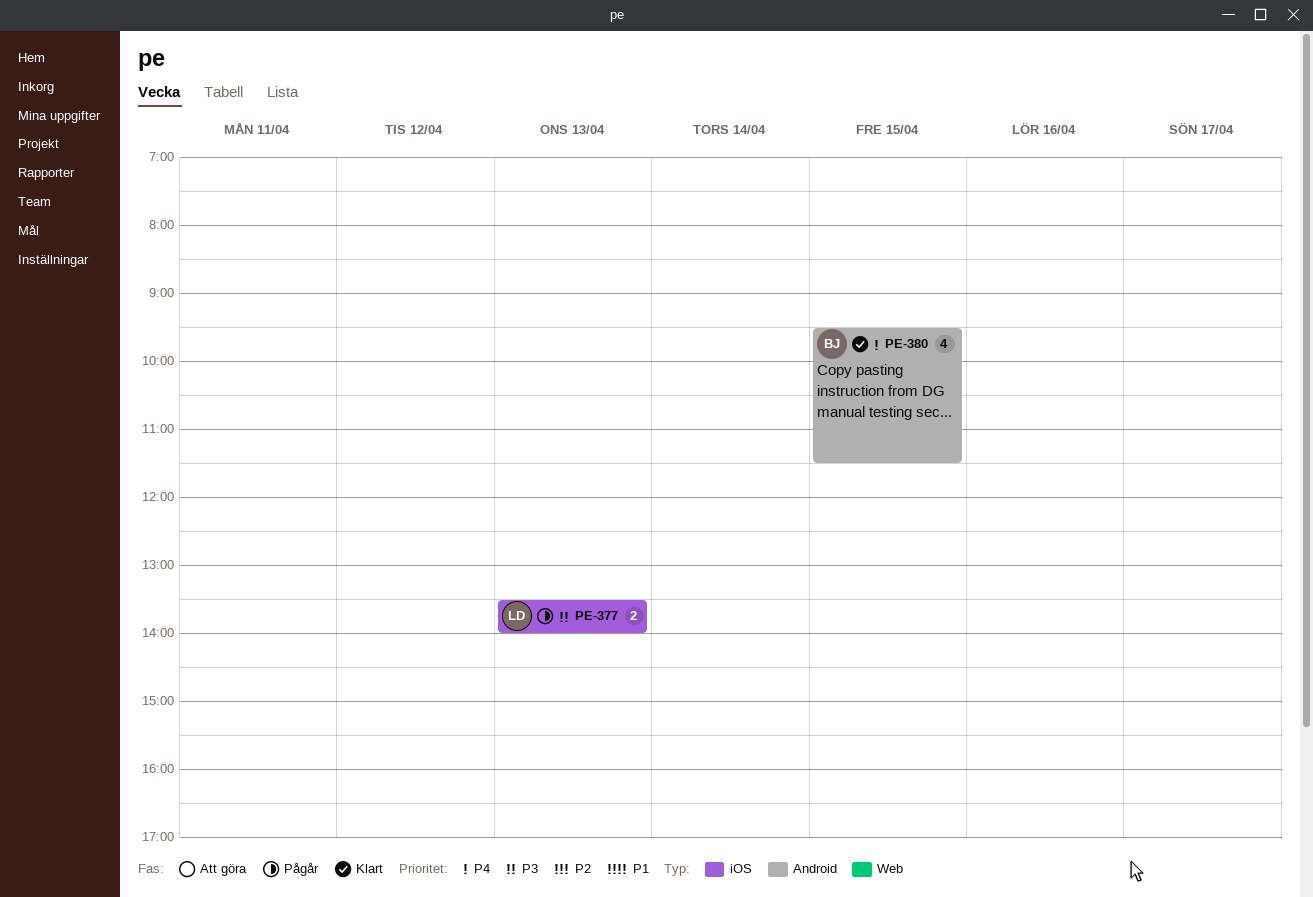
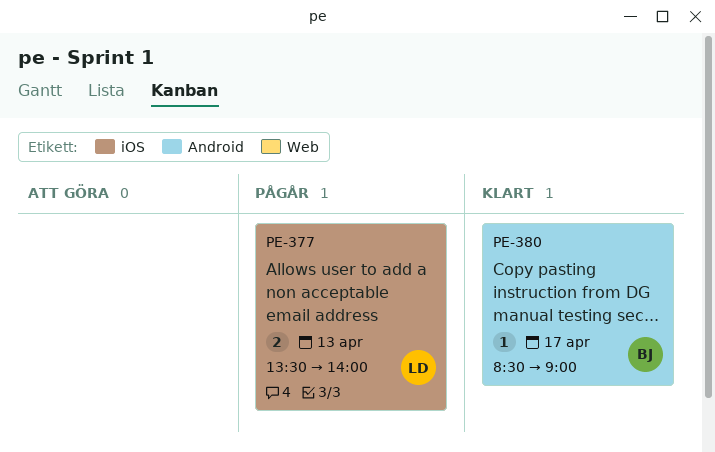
PE-380, estimate: 4 -> 1
PE-380, day: Apr 15 -> Apr 17
PE-380, begins: 09:30 -> 08:30
PE-380, ends: 11:30 -> 09:00

